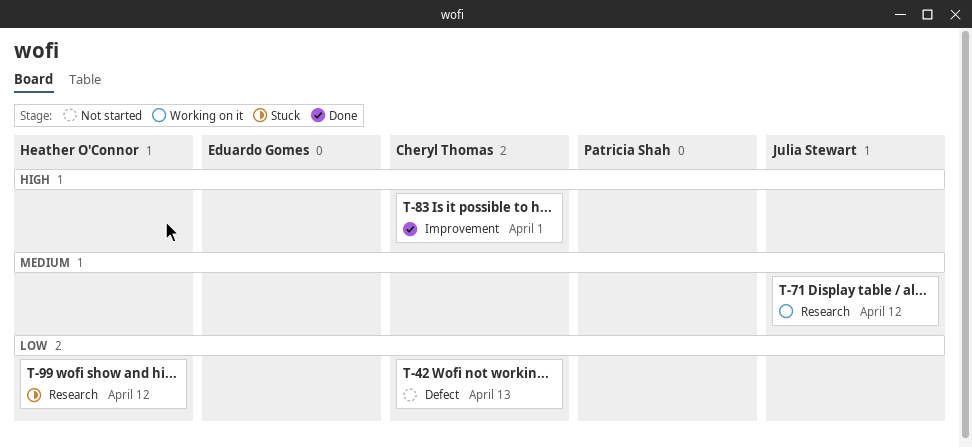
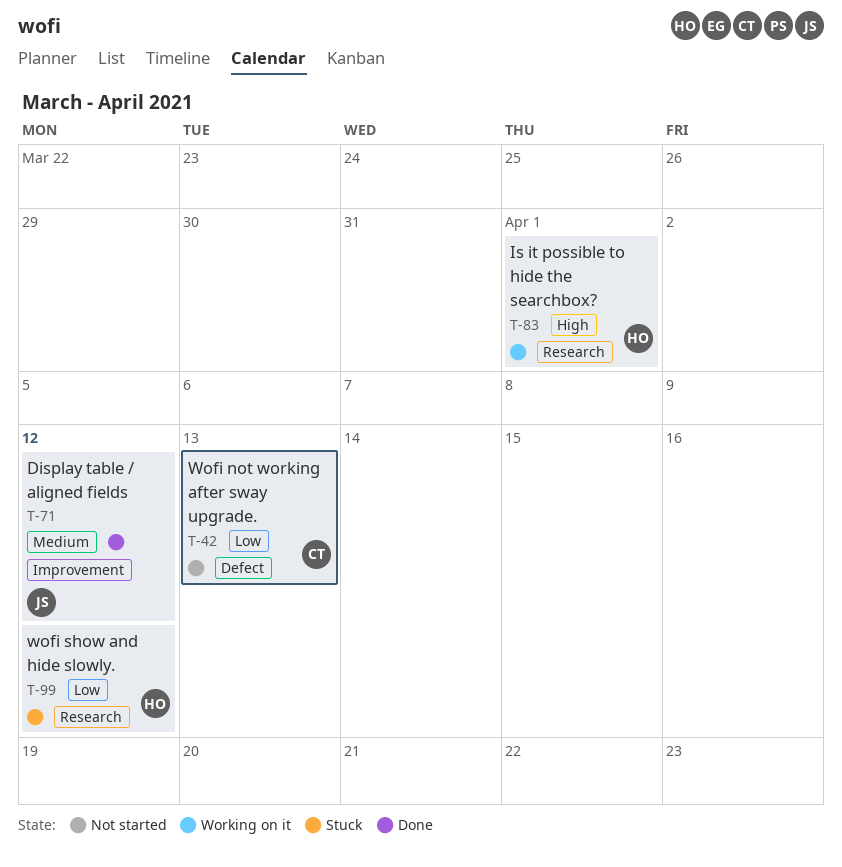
T-71, status: Working on it -> Done
T-71, label: Research -> Improvement
T-83, status: Done -> Working on it
T-83, owner: Cheryl Thomas -> Heather O'Connor
T-83, label: Improvement -> Research

